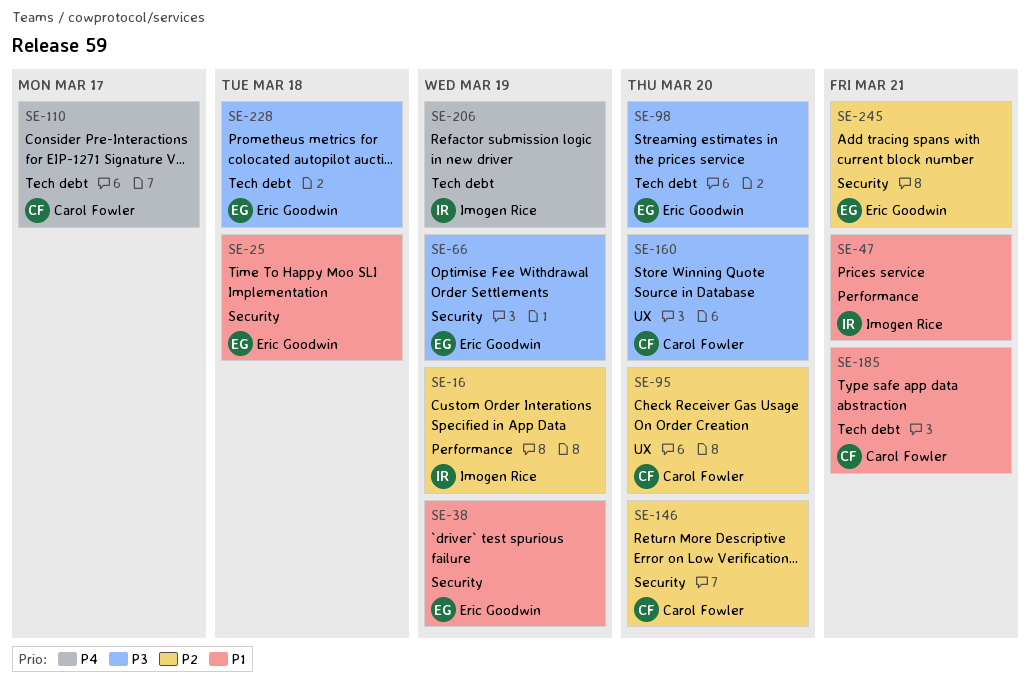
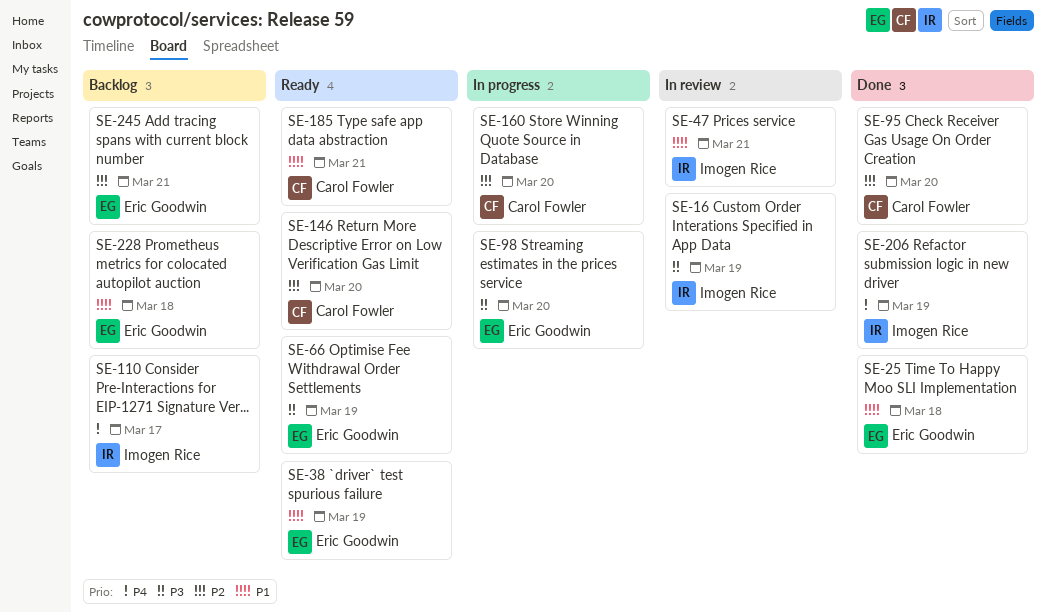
SE-16, priority: P2 -> P3
SE-110, owner: Carol Fowler -> Imogen Rice
SE-160, priority: P3 -> P2
SE-228, priority: P3 -> P1

